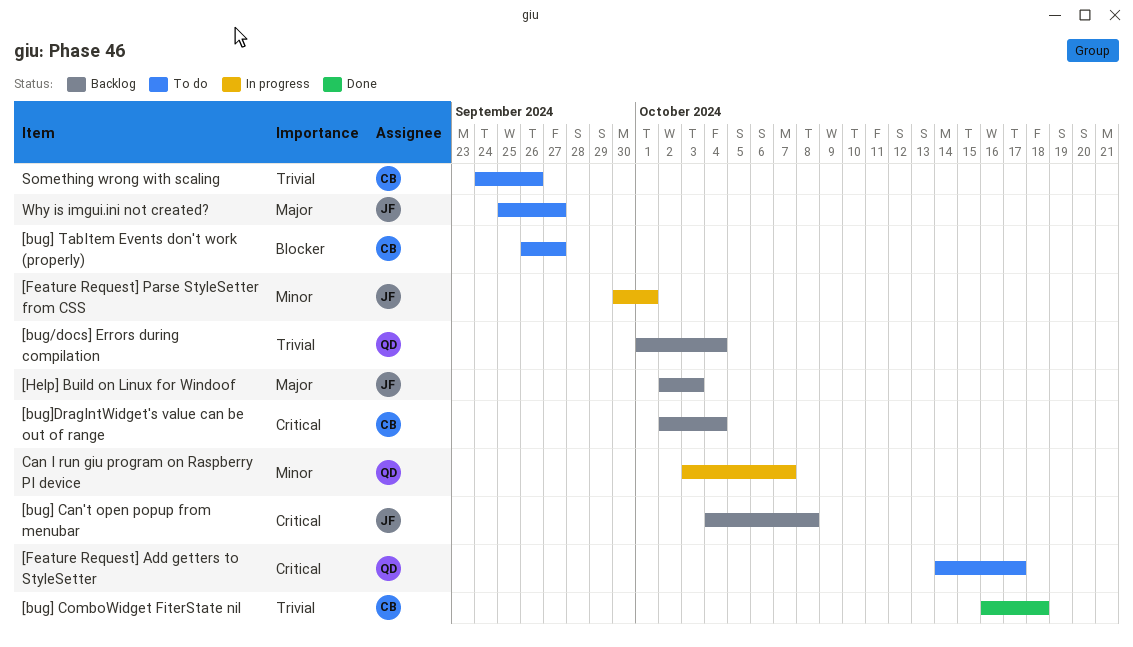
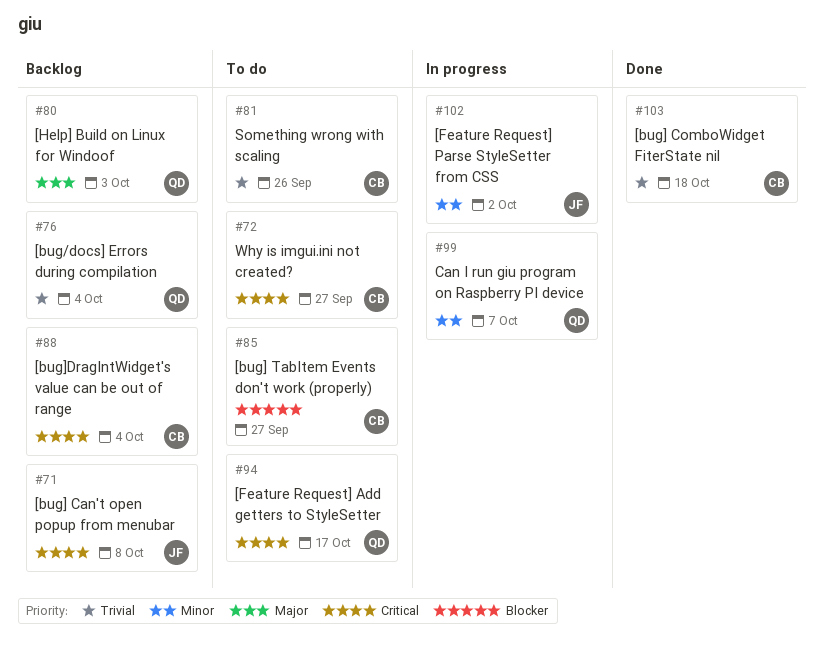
[Feature Request] Parse StyleSetter from CSS, due: Oct 1 -> Oct 2
[Help] Build on Linux for Windoof, owner: JF -> QD
Why is imgui.ini not created?, owner: JF -> CB
Why is imgui.ini not created?, priority: Major -> Critical

